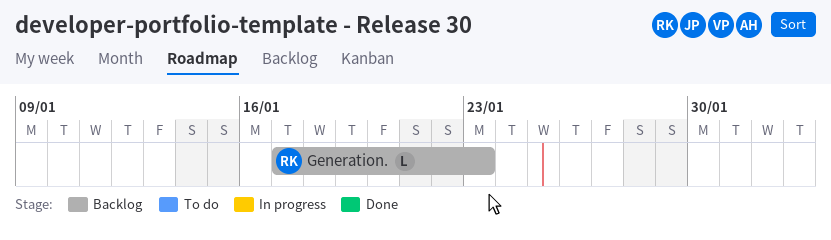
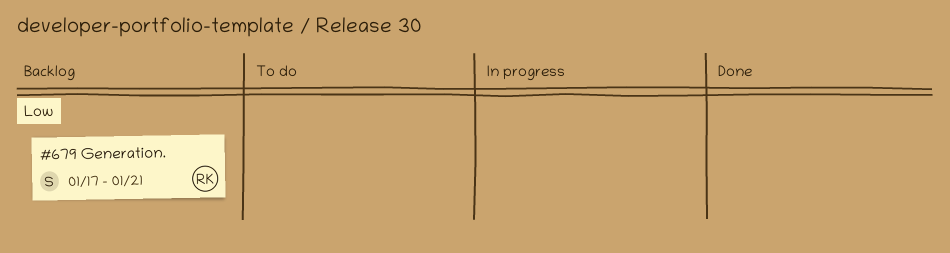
Generation., estimate: L -> S
Generation., due: Jan 23 -> Jan 21

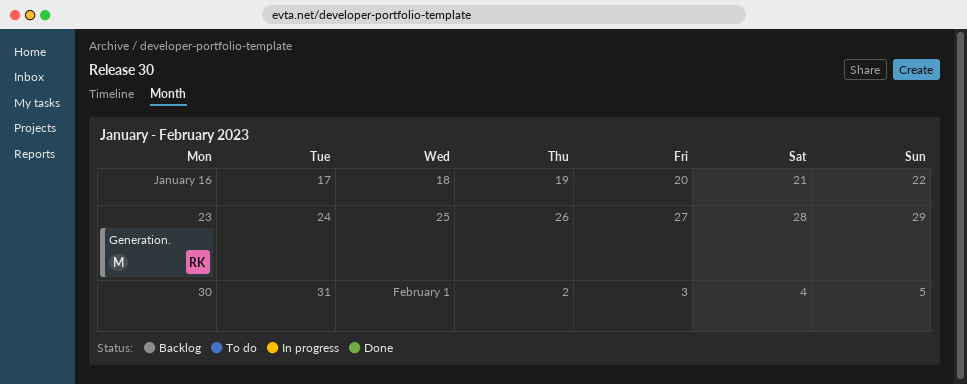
Generation., estimate: S -> M
Generation., due: Jan 21 -> Jan 23

